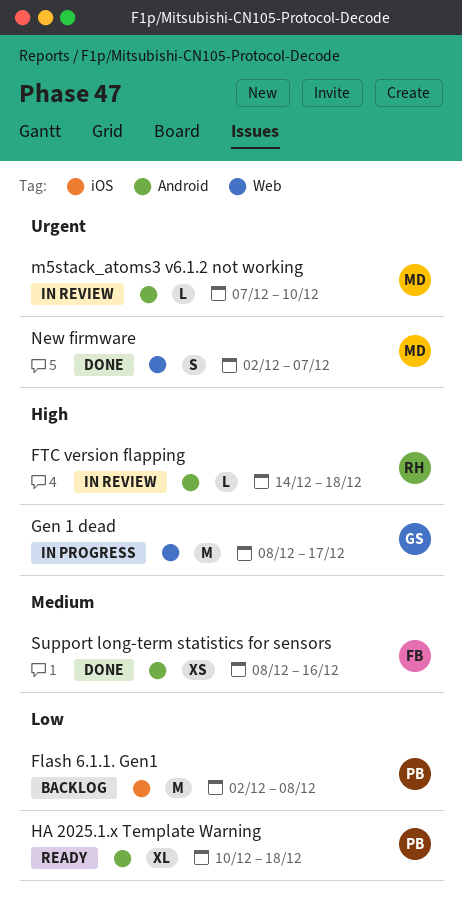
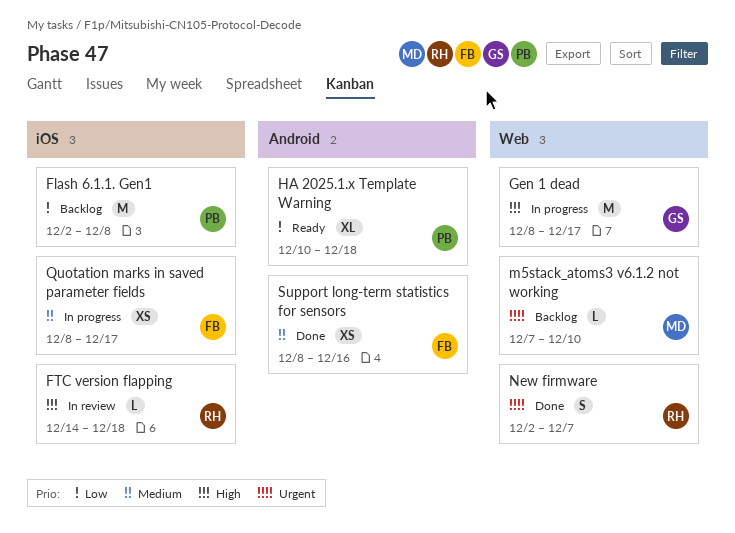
FTC version flapping, label: Android -> iOS
m5stack_atoms3 v6.1.2 not working, status: In review -> Backlog
m5stack_atoms3 v6.1.2 not working, label: Android -> Web
New firmware, owner: MD -> RH
Quotation marks in saved parameter fields: none -> present

